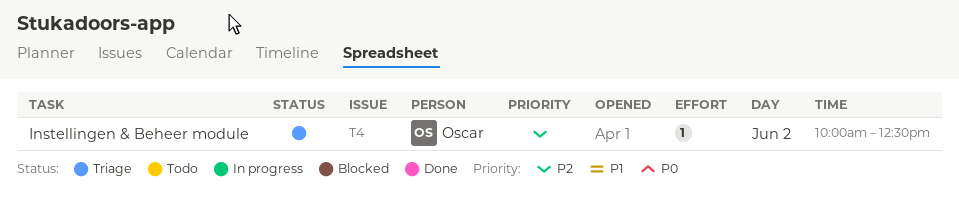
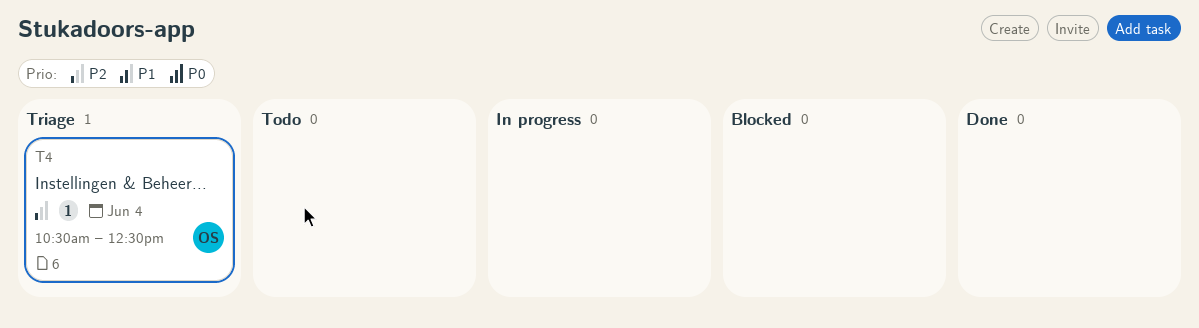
T4, day: Jun 2 -> Jun 4
T4, begins: 10:00 -> 10:30

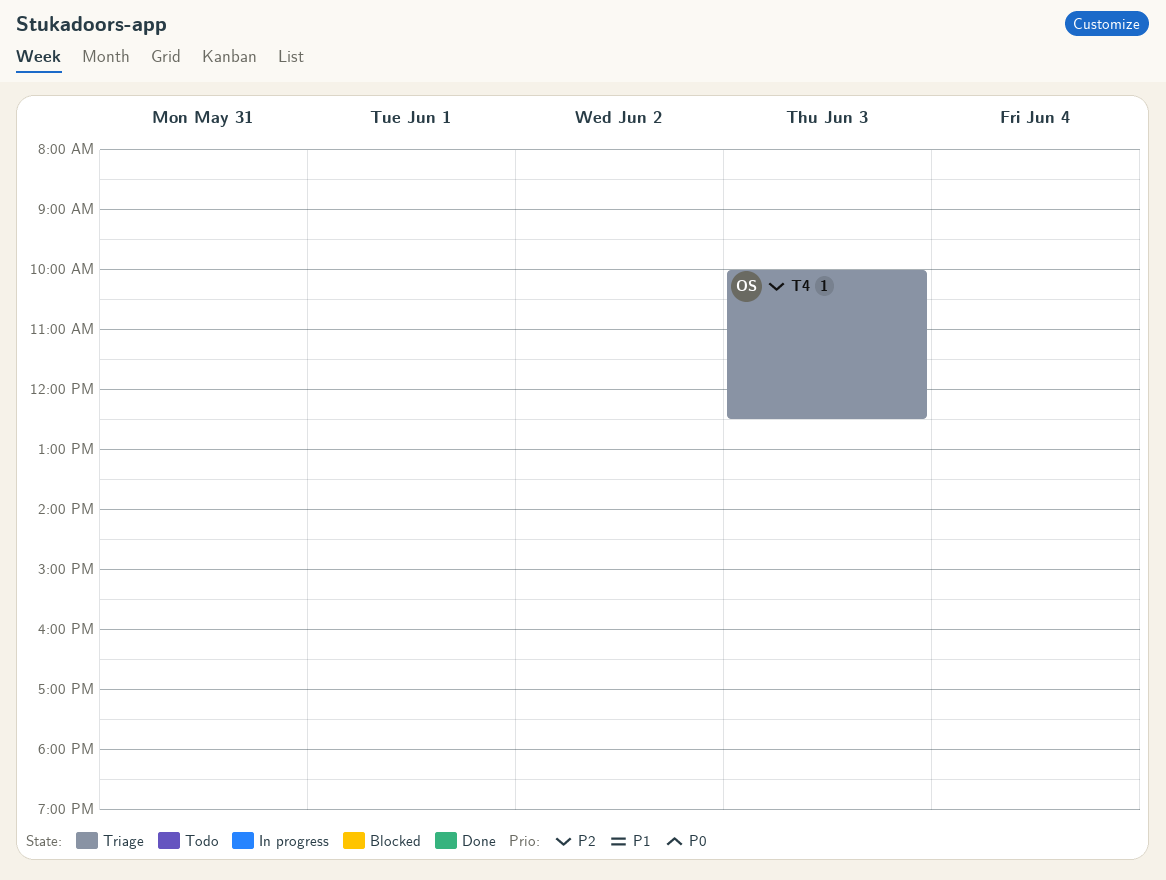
T4, day: Jun 4 -> Jun 3
T4, begins: 10:30 -> 10:00

